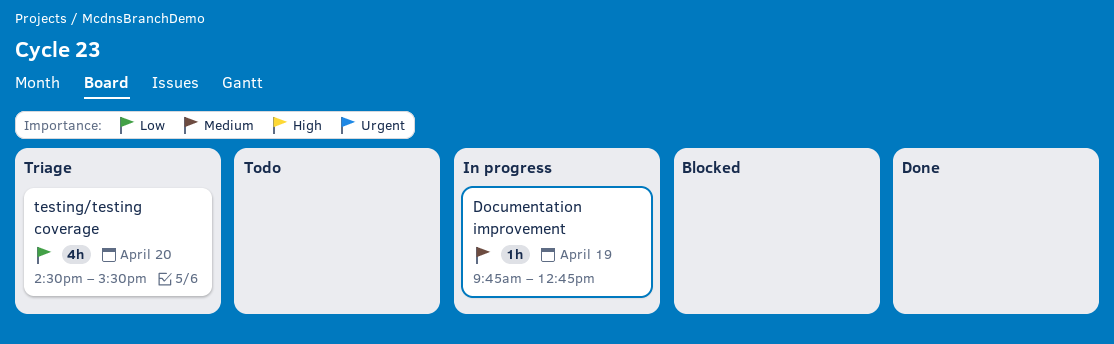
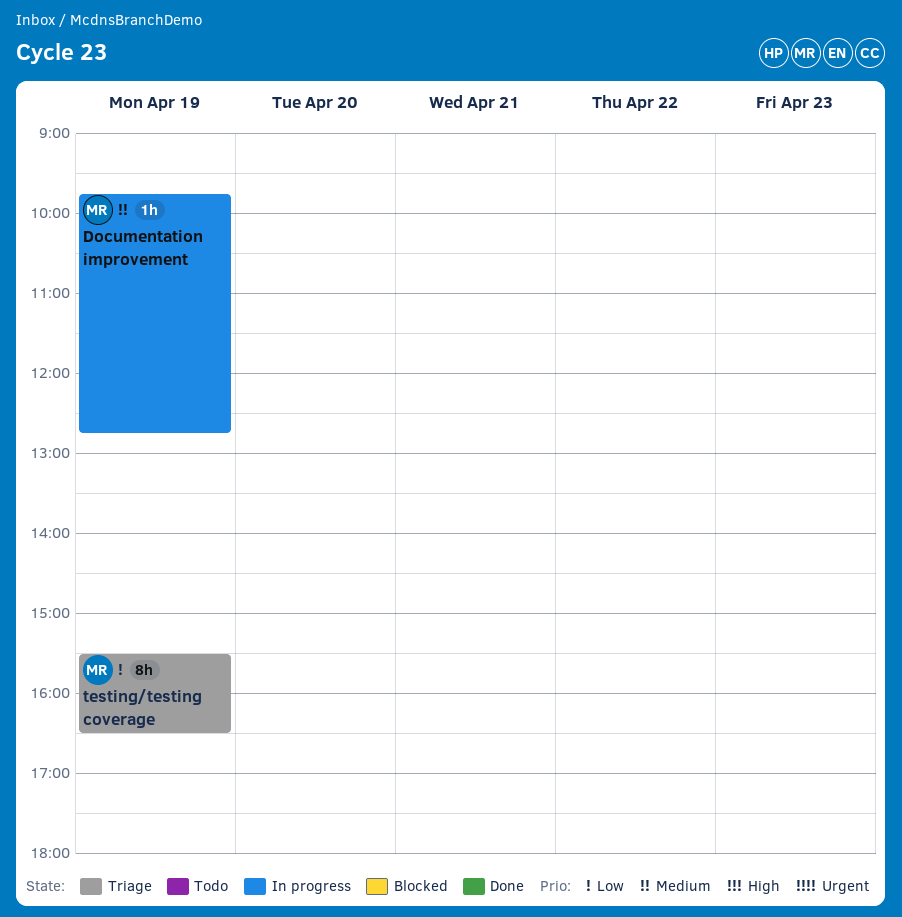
testing/testing coverage, estimate: 4h -> 8h
testing/testing coverage, day: Apr 20 -> Apr 19
testing/testing coverage, begins: 14:30 -> 15:30
testing/testing coverage, ends: 15:30 -> 16:30

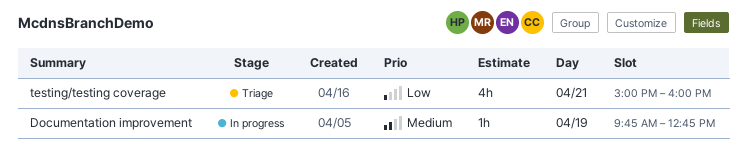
testing/testing coverage, estimate: 8h -> 4h
testing/testing coverage, day: Apr 19 -> Apr 21
testing/testing coverage, begins: 15:30 -> 15:00
testing/testing coverage, ends: 16:30 -> 16:00

